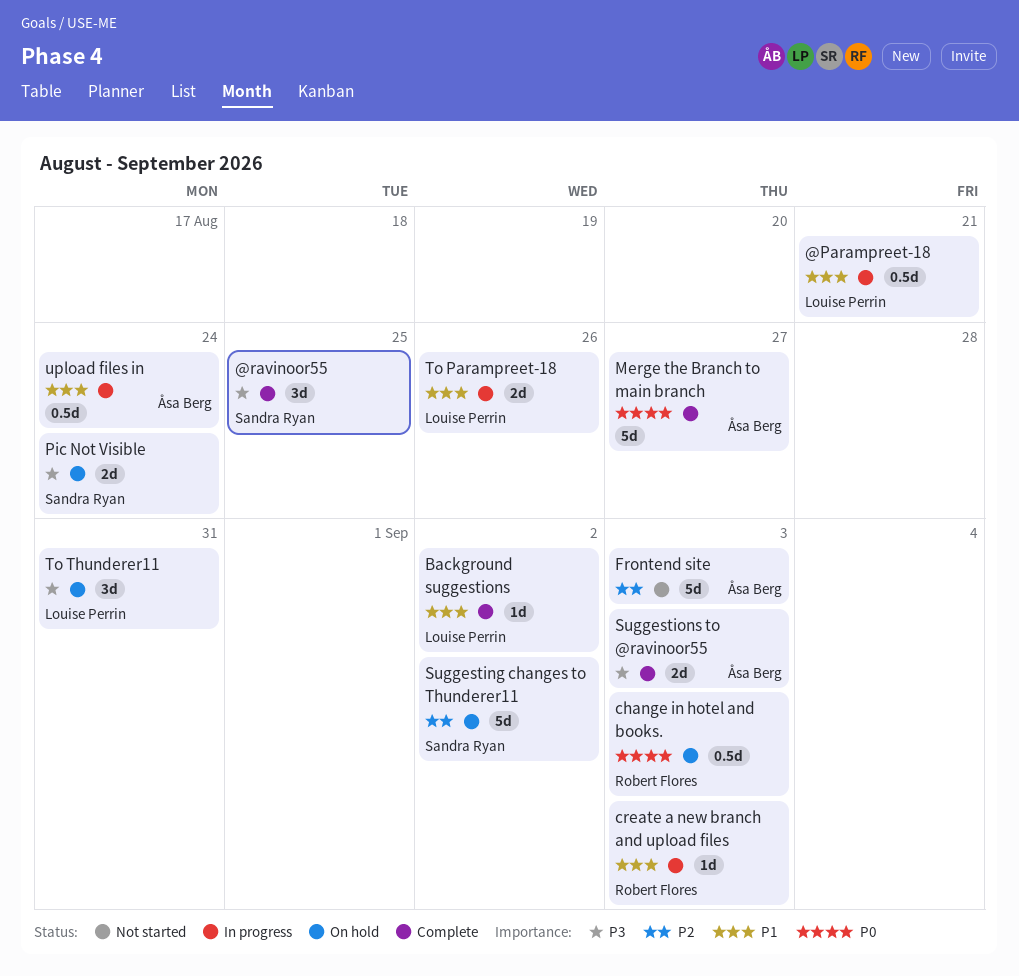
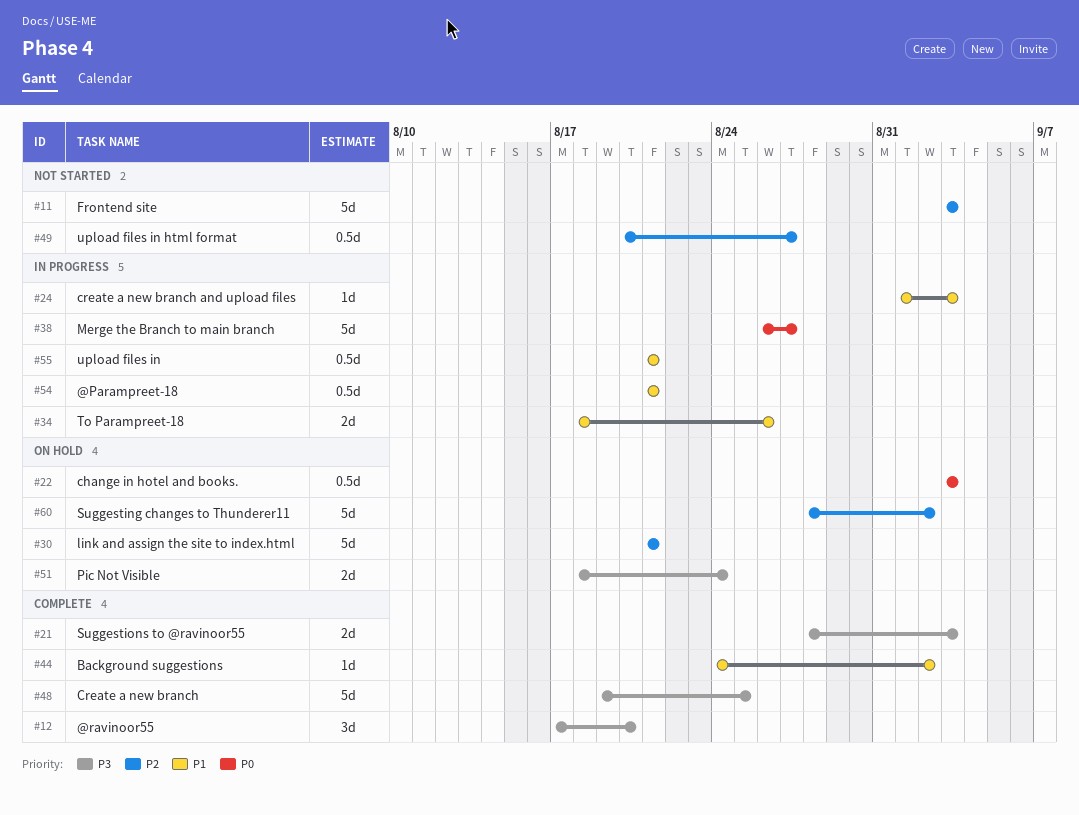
@ravinoor55, due: Aug 25 -> Aug 20
Create a new branch: none -> present
link and assign the site to index.html: none -> present
Merge the Branch to main branch, status: Complete -> In progress
To Thunderer11: present -> none
upload files in, due: Aug 24 -> Aug 21
upload files in html format: none -> present

